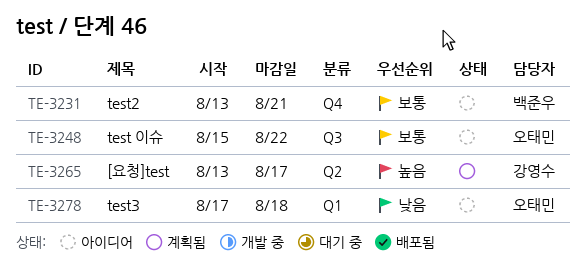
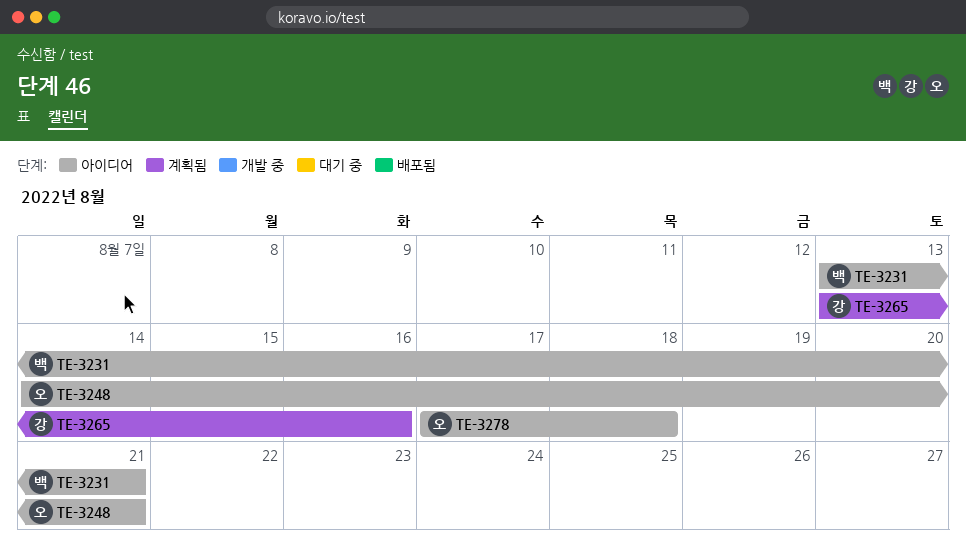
TE-3248, start: Aug 15 -> Aug 14
TE-3248, due: Aug 22 -> Aug 21
TE-3265, due: Aug 17 -> Aug 16

